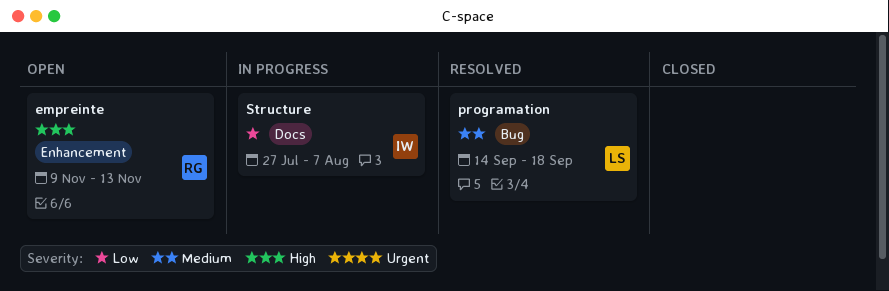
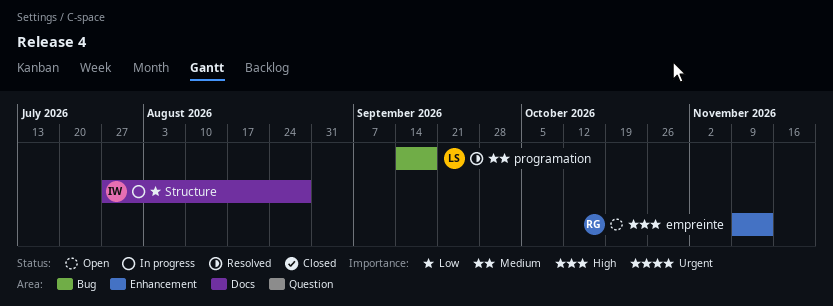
Structure, due: Aug 7 -> Aug 28

